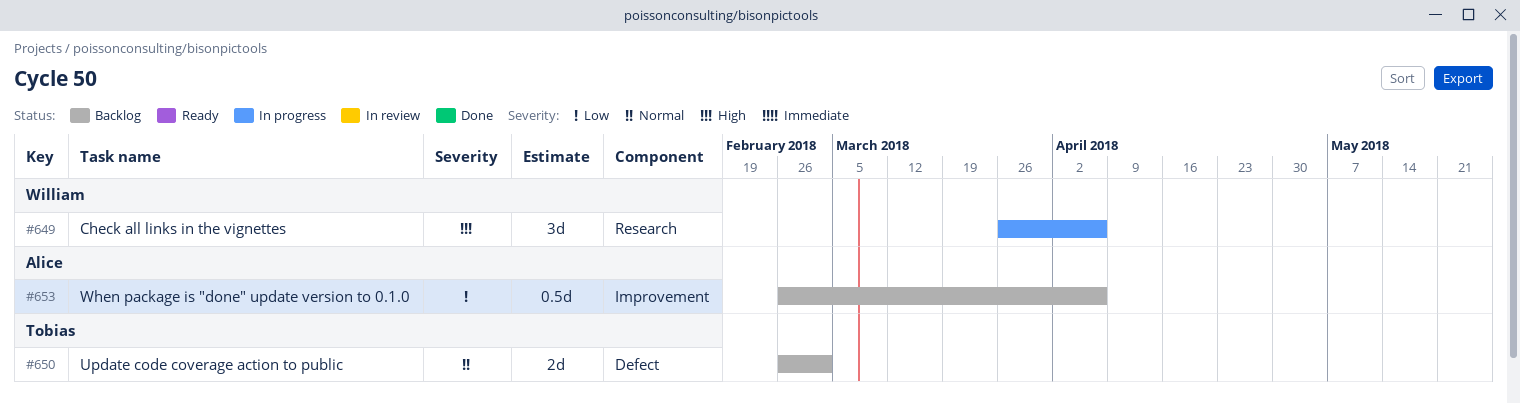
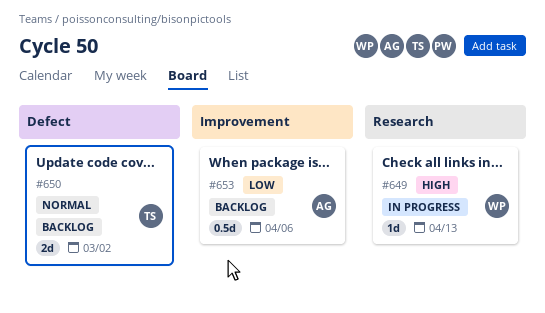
#649, estimate: 3d -> 1d
#649, due: Apr 6 -> Apr 13

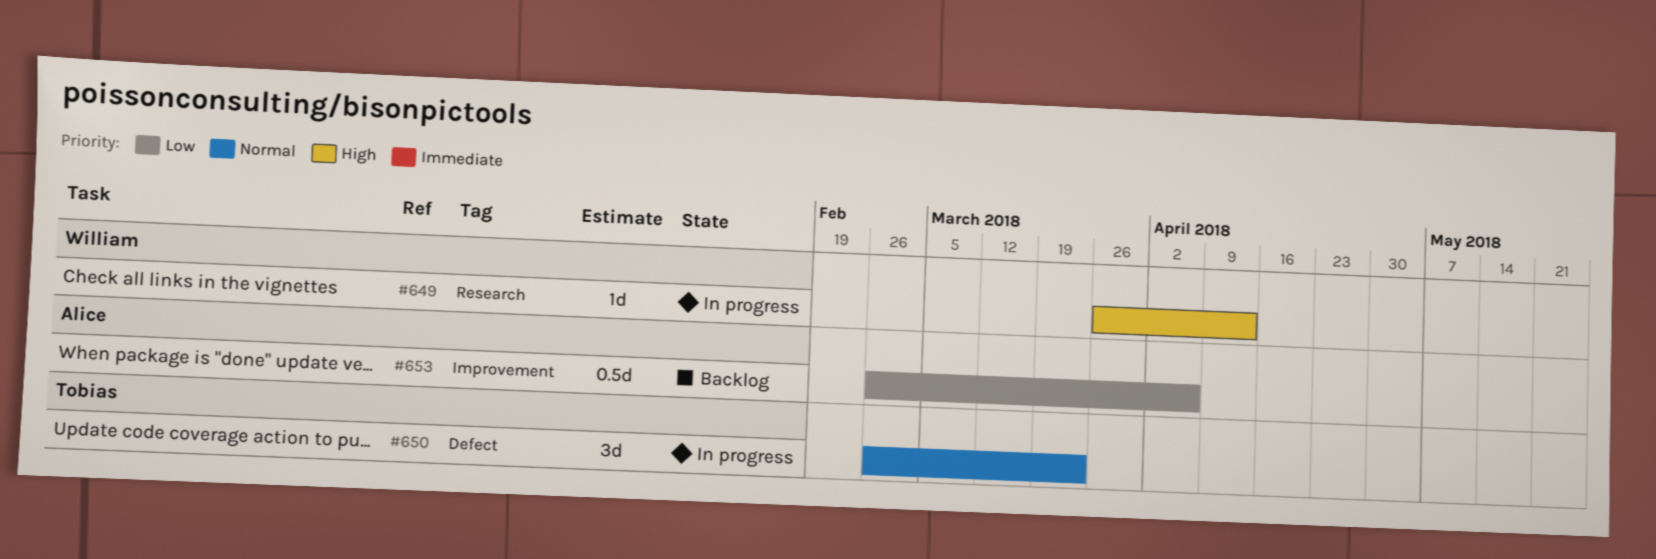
#650, status: Backlog -> In progress
#650, estimate: 2d -> 3d
#650, due: Mar 2 -> Mar 23

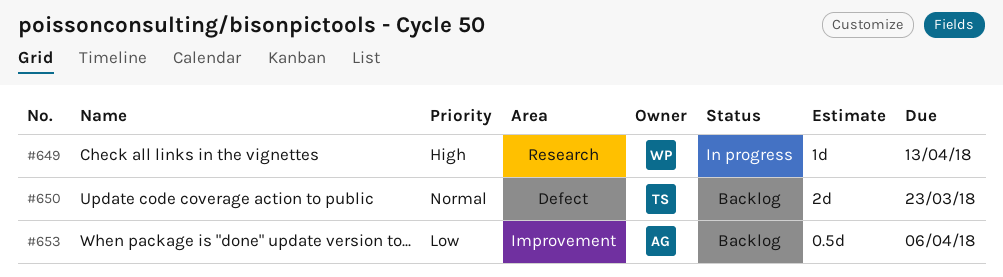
#650, status: In progress -> Backlog
#650, estimate: 3d -> 2d

